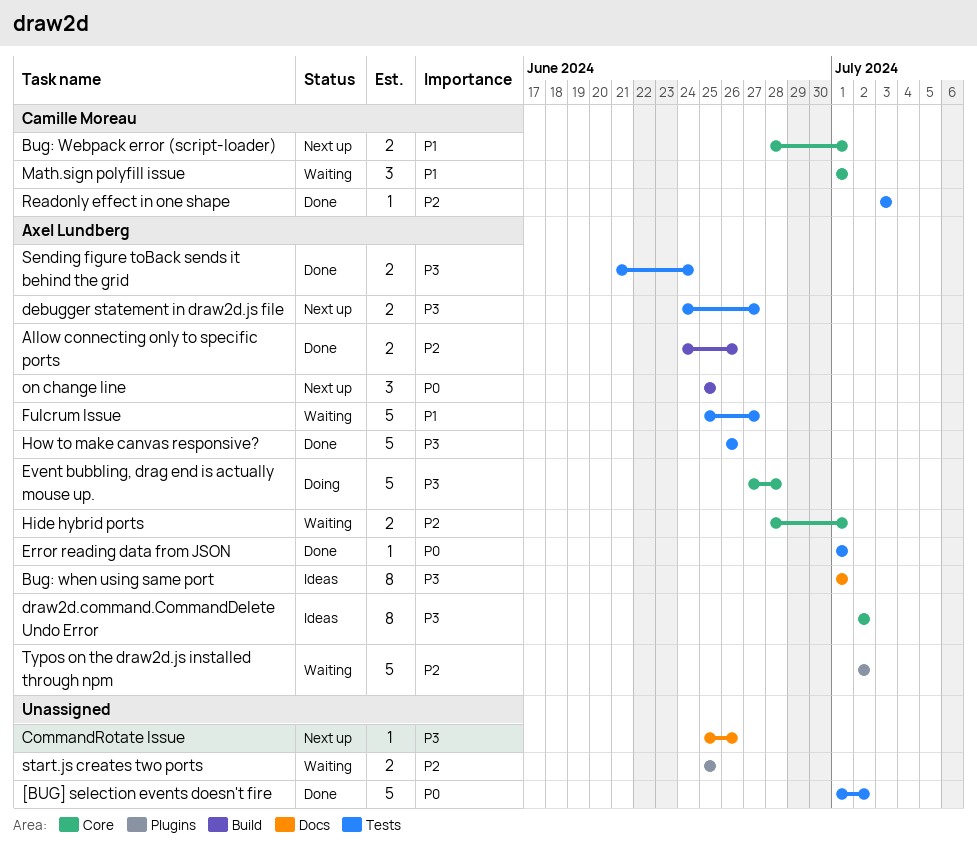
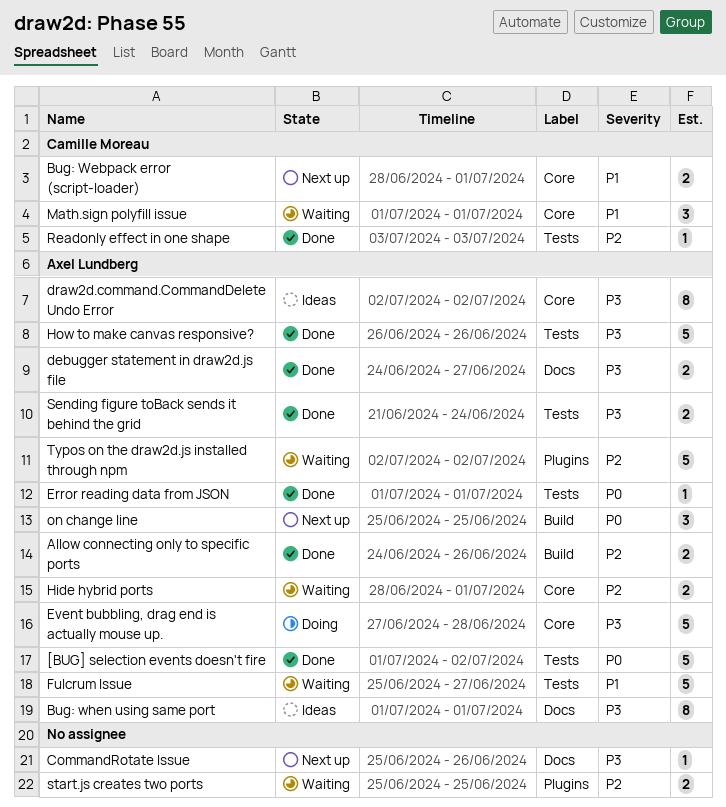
[BUG] selection events doesn't fire, owner: none -> Axel Lundberg
debugger statement in draw2d.js file, status: Next up -> Done
debugger statement in draw2d.js file, label: Tests -> Docs

